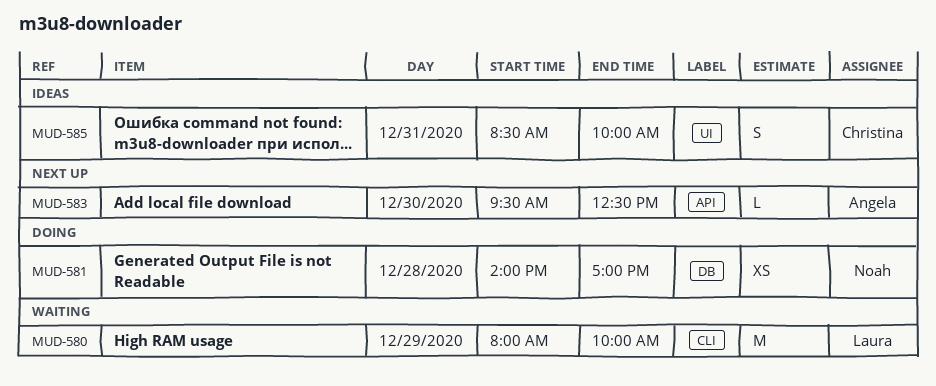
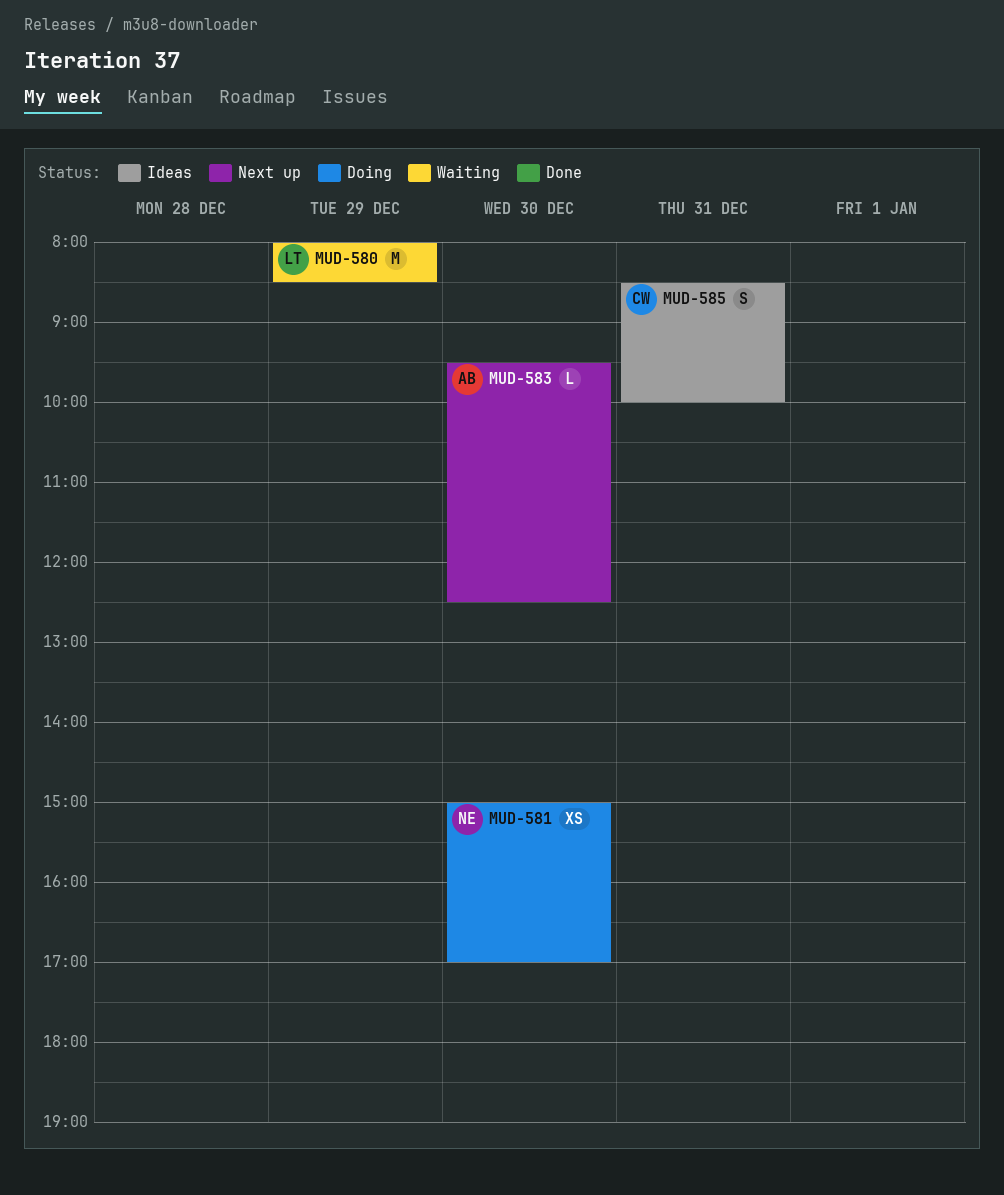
MUD-580, ends: 10:00 -> 08:30
MUD-581, day: Dec 28 -> Dec 30
MUD-581, begins: 14:00 -> 15:00

